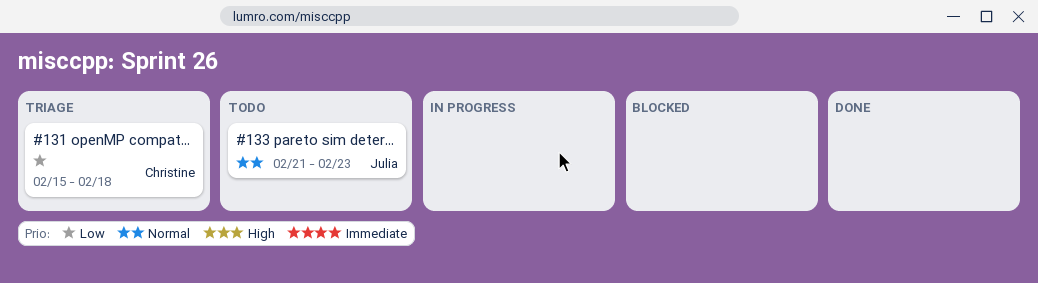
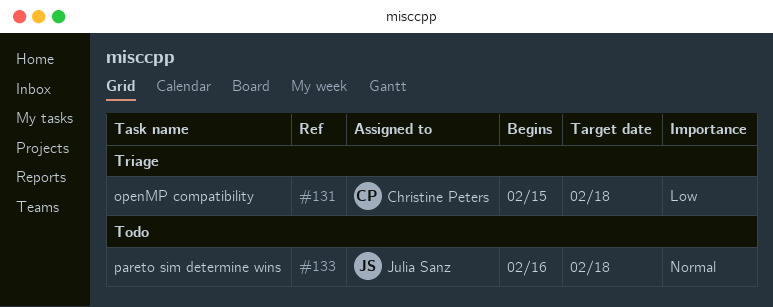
#133, start: Feb 21 -> Feb 16
#133, due: Feb 23 -> Feb 18

